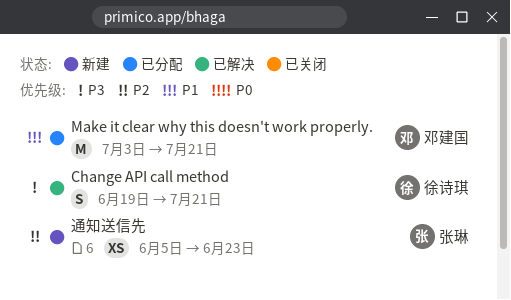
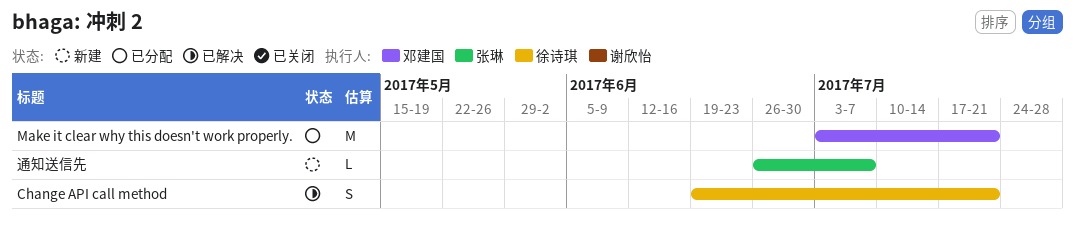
通知送信先, estimate: XS -> L
通知送信先, start: Jun 5 -> Jun 26
通知送信先, due: Jun 23 -> Jul 7

